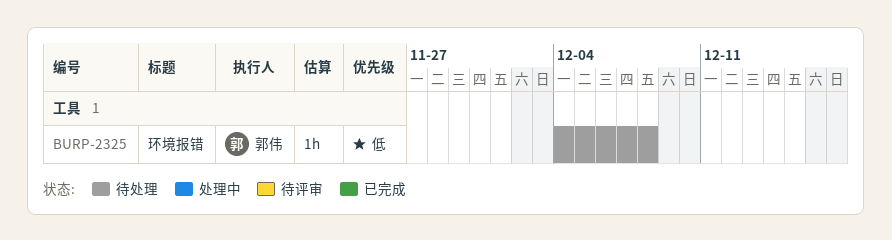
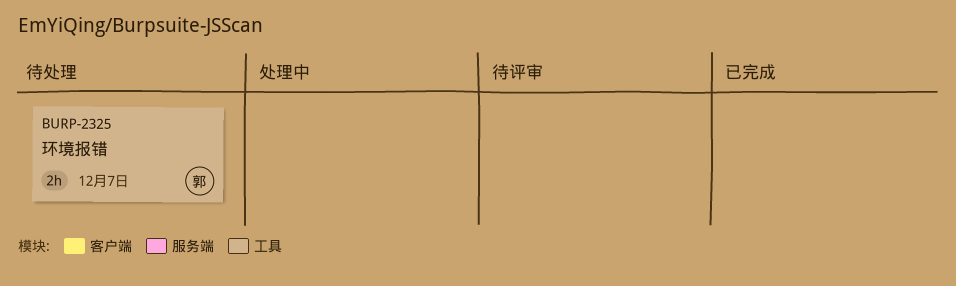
BURP-2325, estimate: 1h -> 2h
BURP-2325, due: Dec 8 -> Dec 7

